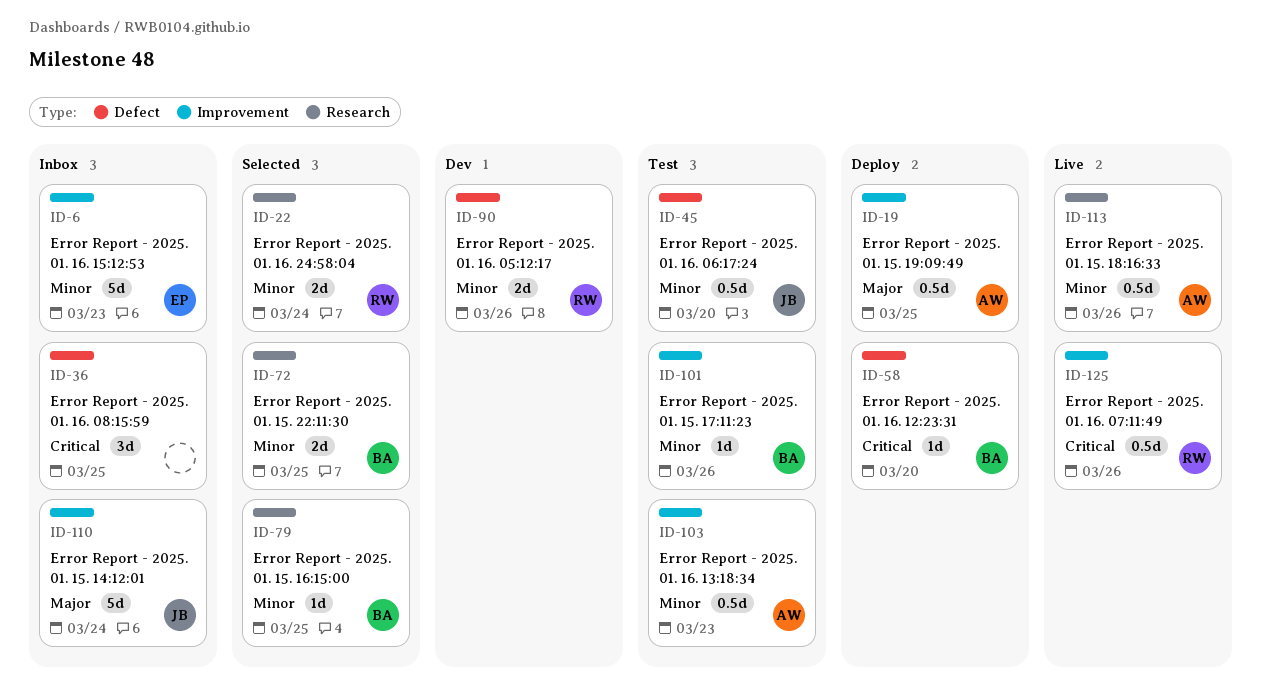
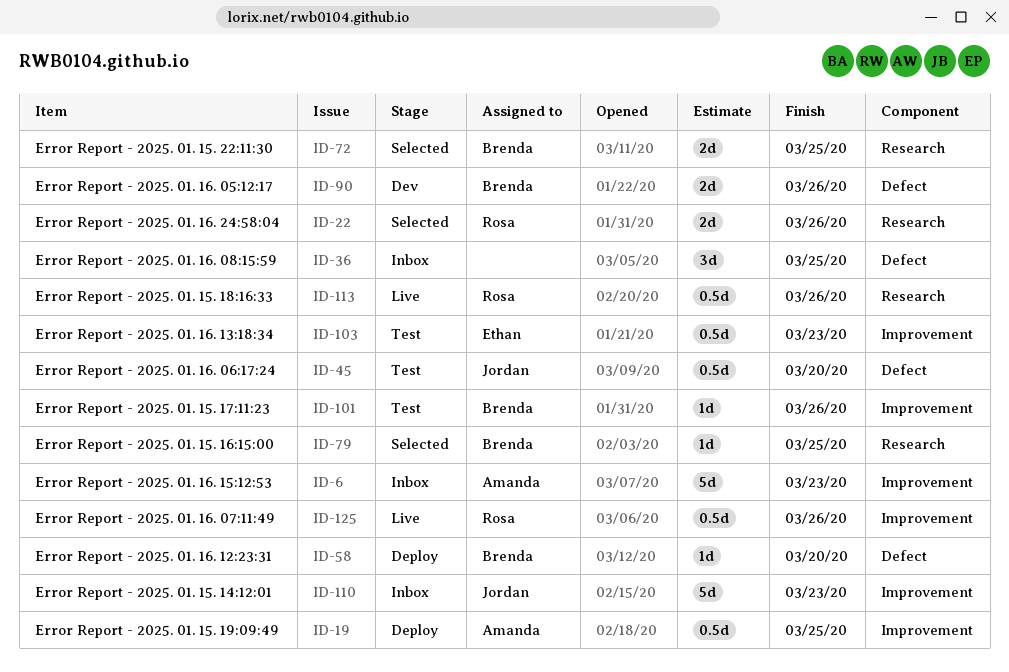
ID-6, owner: Ethan -> Amanda
ID-22, due: Mar 24 -> Mar 26
ID-90, owner: Rosa -> Brenda
ID-103, owner: Amanda -> Ethan
ID-110, due: Mar 24 -> Mar 23
ID-113, owner: Amanda -> Rosa

